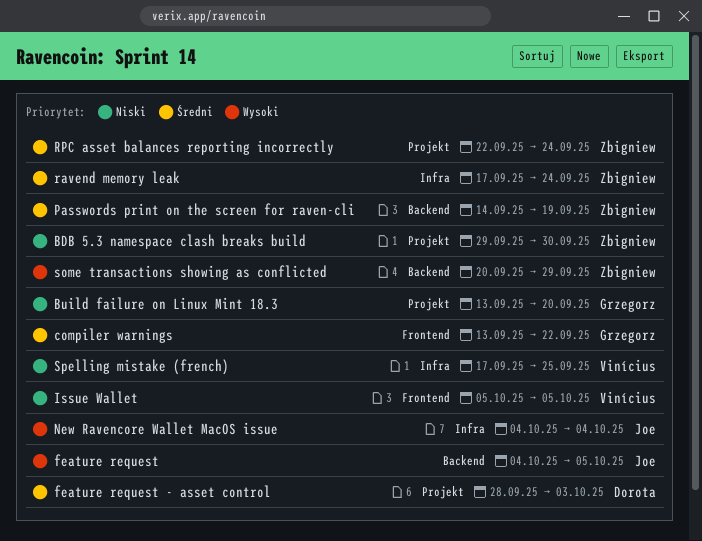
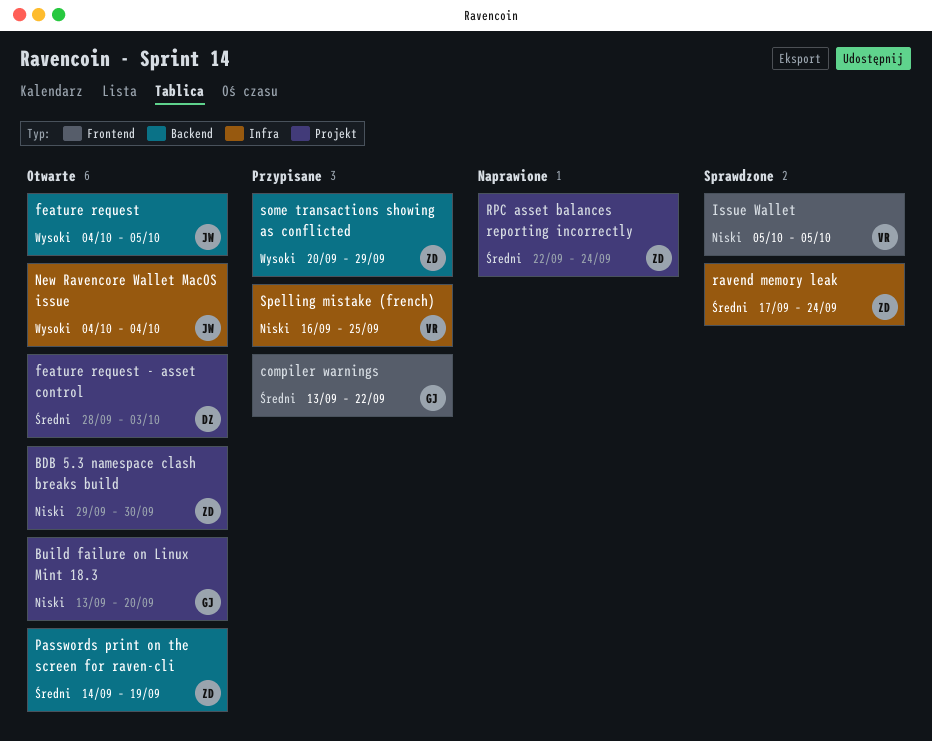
Spelling mistake (french), start: Sep 17 -> Sep 16

